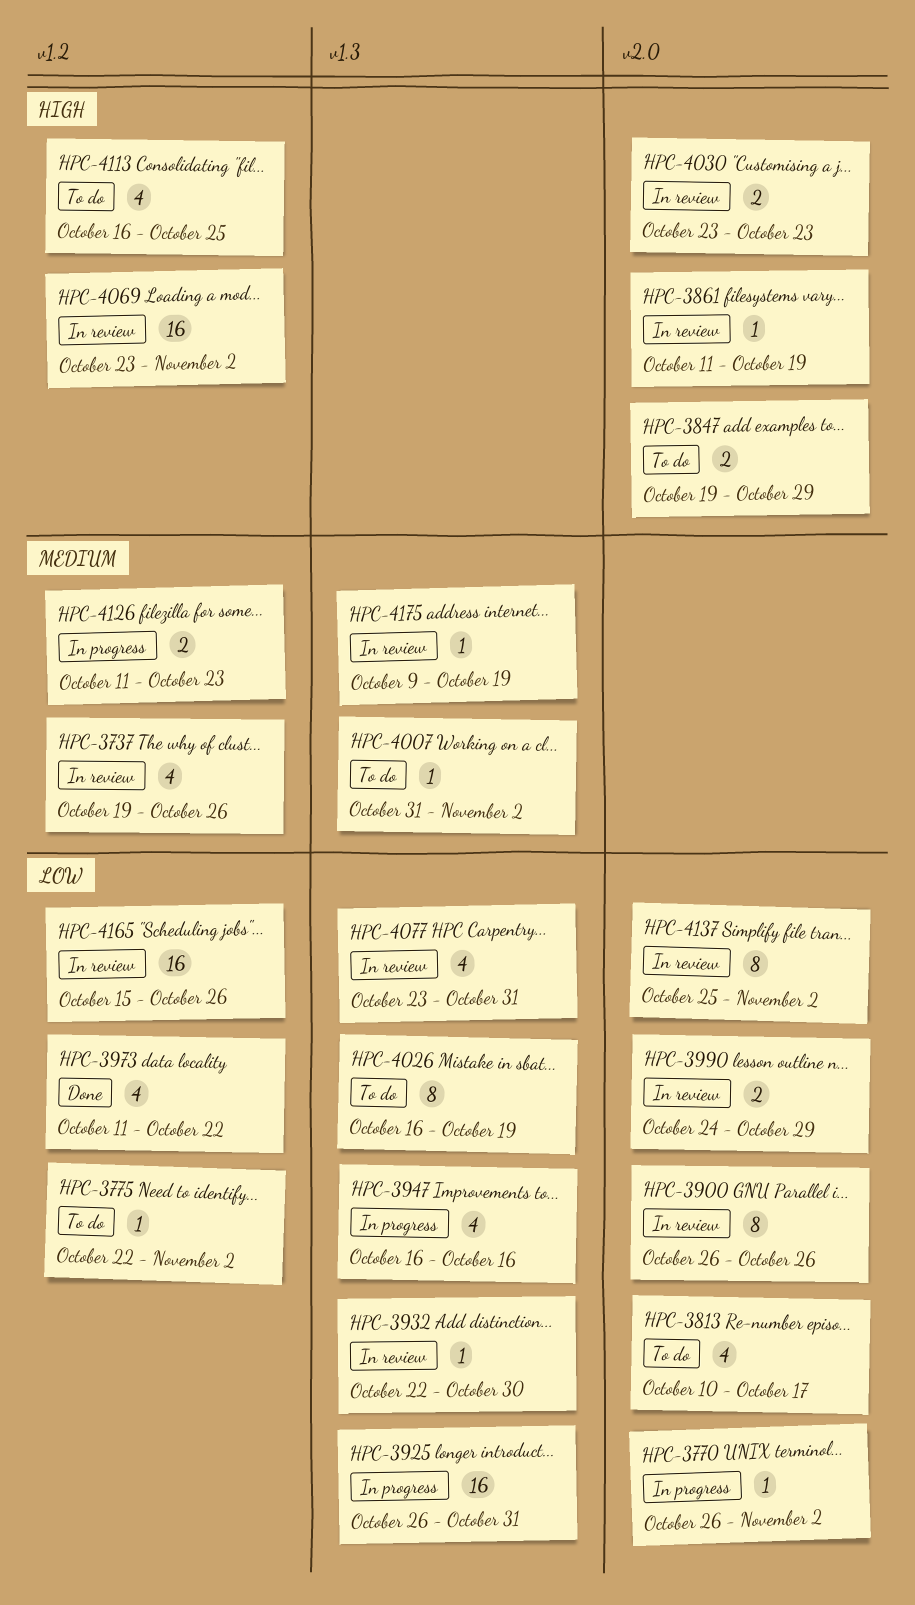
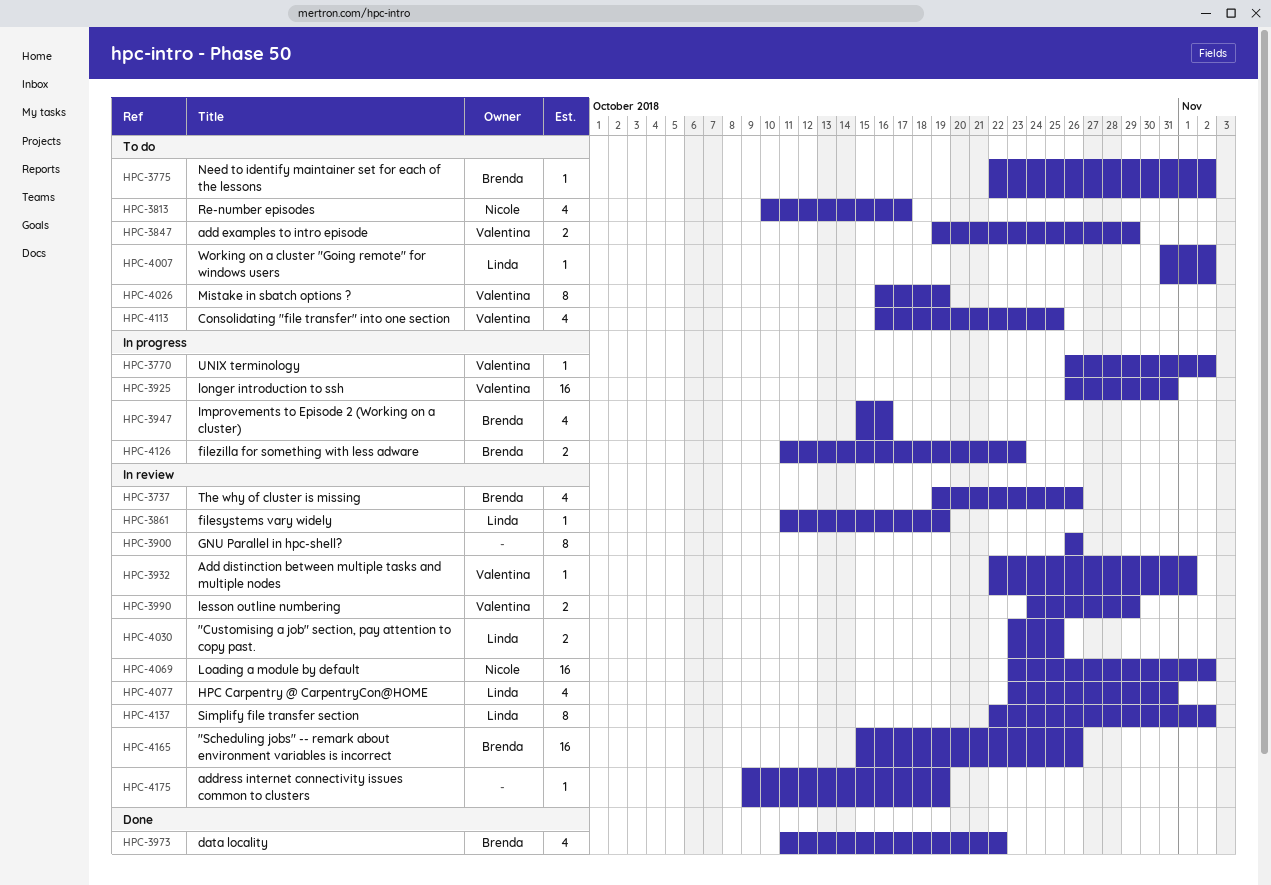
HPC-3932, due: Oct 30 -> Nov 1
HPC-3947, start: Oct 16 -> Oct 15
HPC-4030, due: Oct 23 -> Oct 25
HPC-4137, start: Oct 25 -> Oct 22

